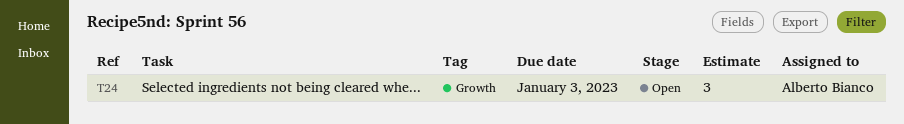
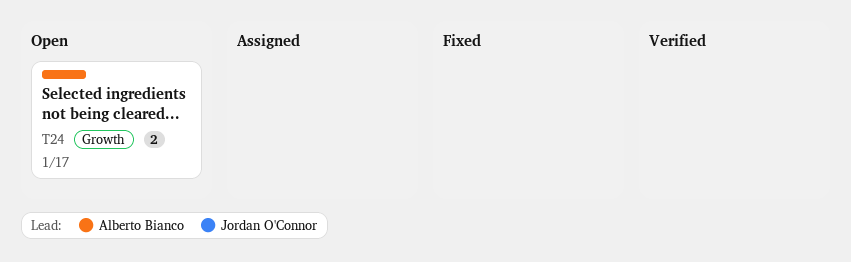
T24, estimate: 3 -> 2
T24, due: Jan 3 -> Jan 17

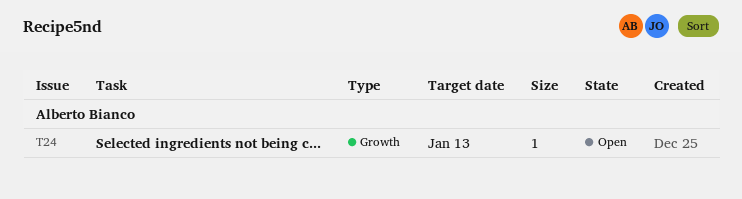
T24, estimate: 2 -> 1
T24, due: Jan 17 -> Jan 13

